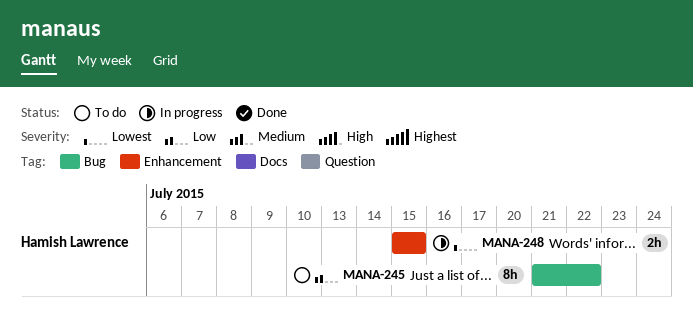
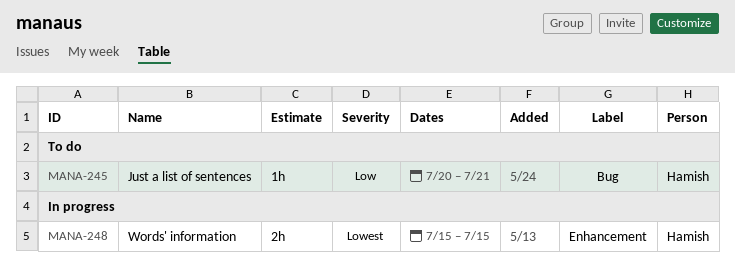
MANA-245, estimate: 8h -> 1h
MANA-245, start: Jul 21 -> Jul 20
MANA-245, due: Jul 22 -> Jul 21

